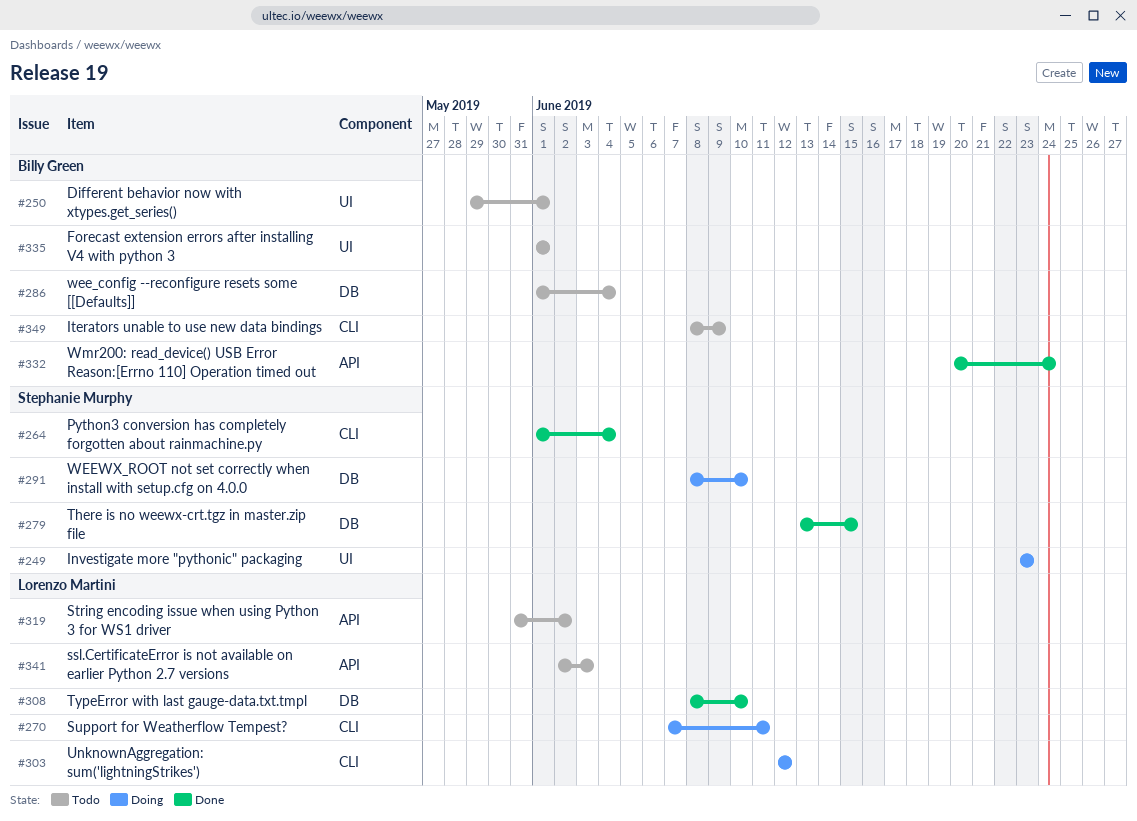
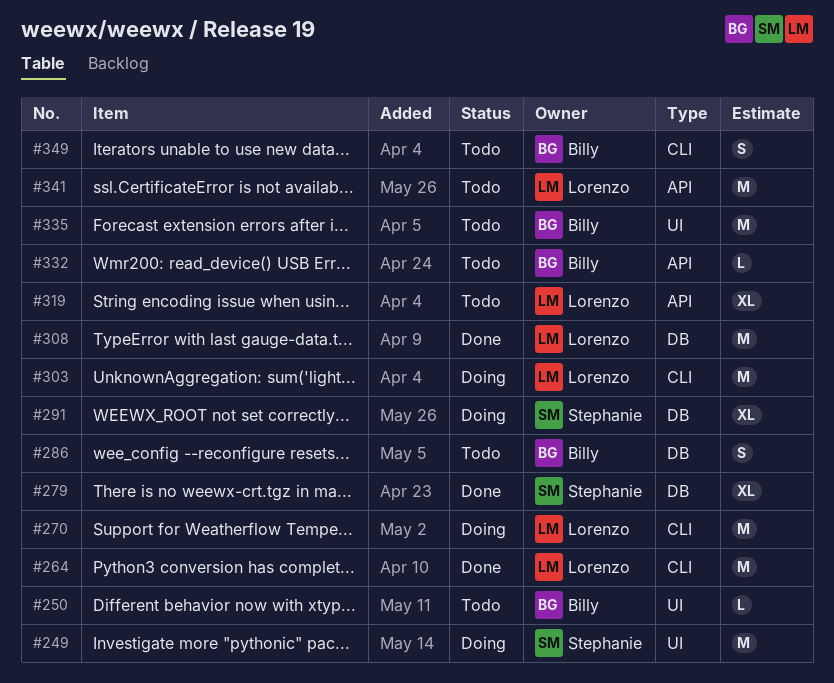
#264, owner: Stephanie Murphy -> Lorenzo Martini
#332, status: Done -> Todo

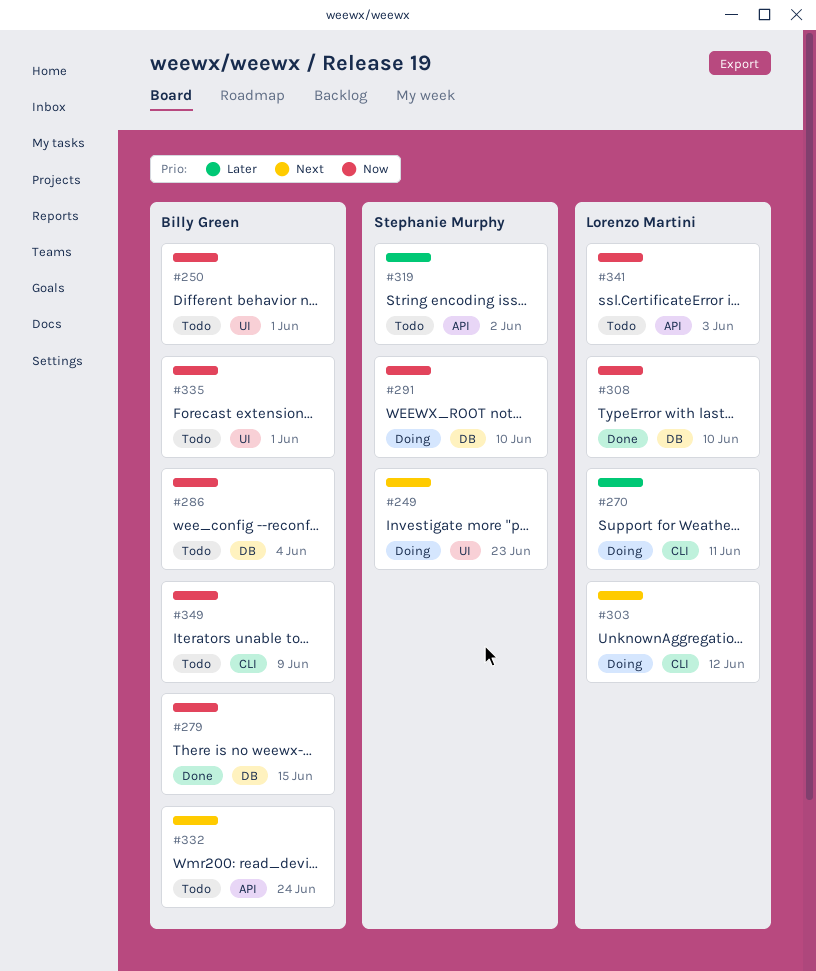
#264: present -> none
#279, owner: Stephanie Murphy -> Billy Green
#319, owner: Lorenzo Martini -> Stephanie Murphy

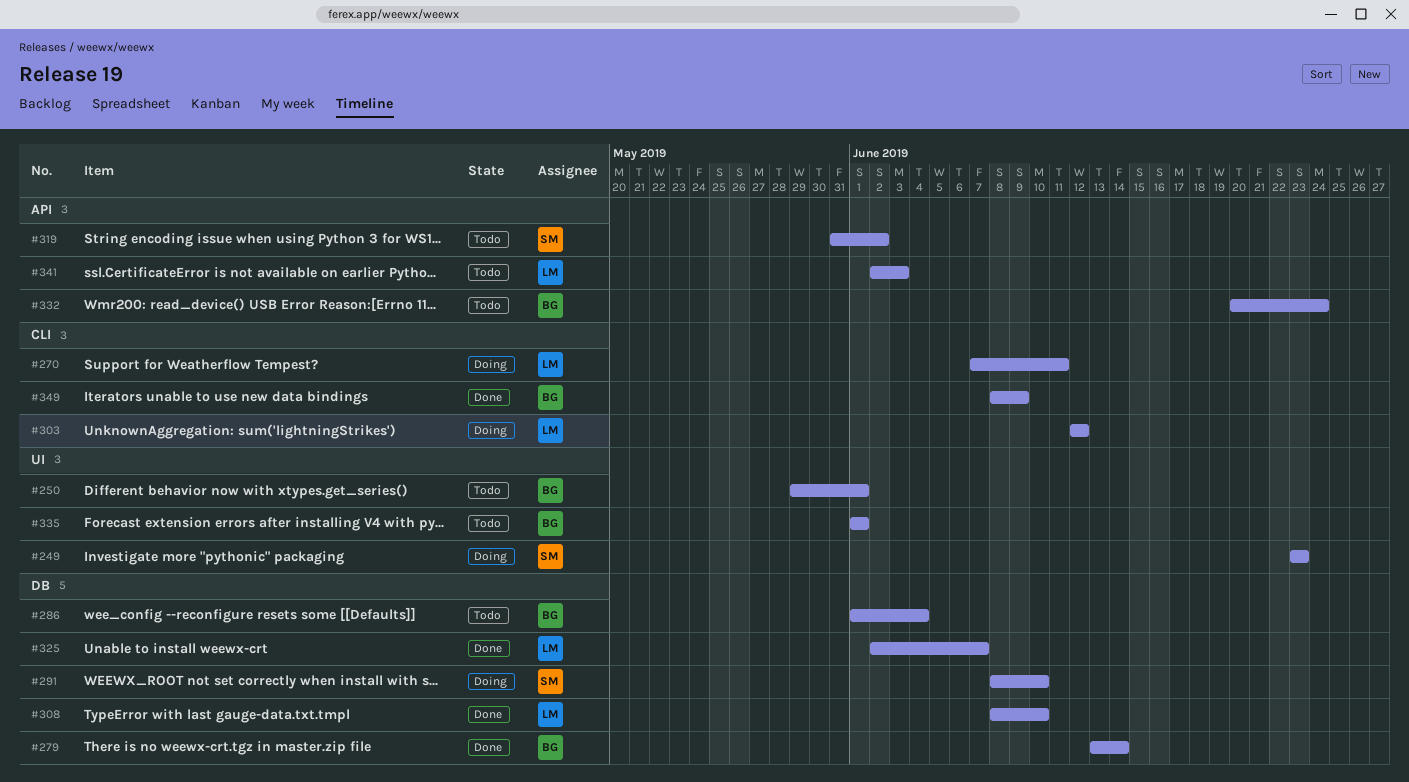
#279, due: Jun 15 -> Jun 14
#325: none -> present
#349, status: Todo -> Done

